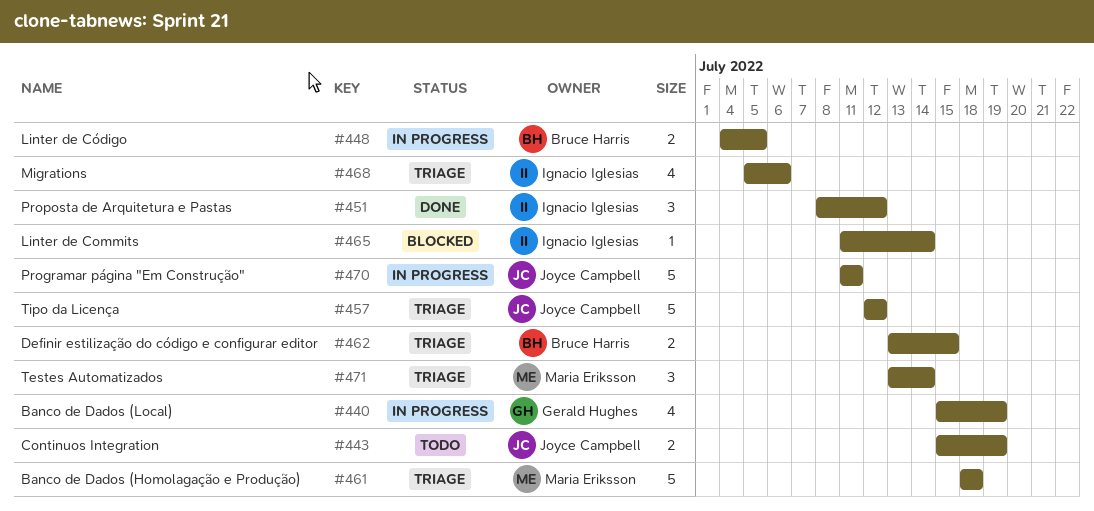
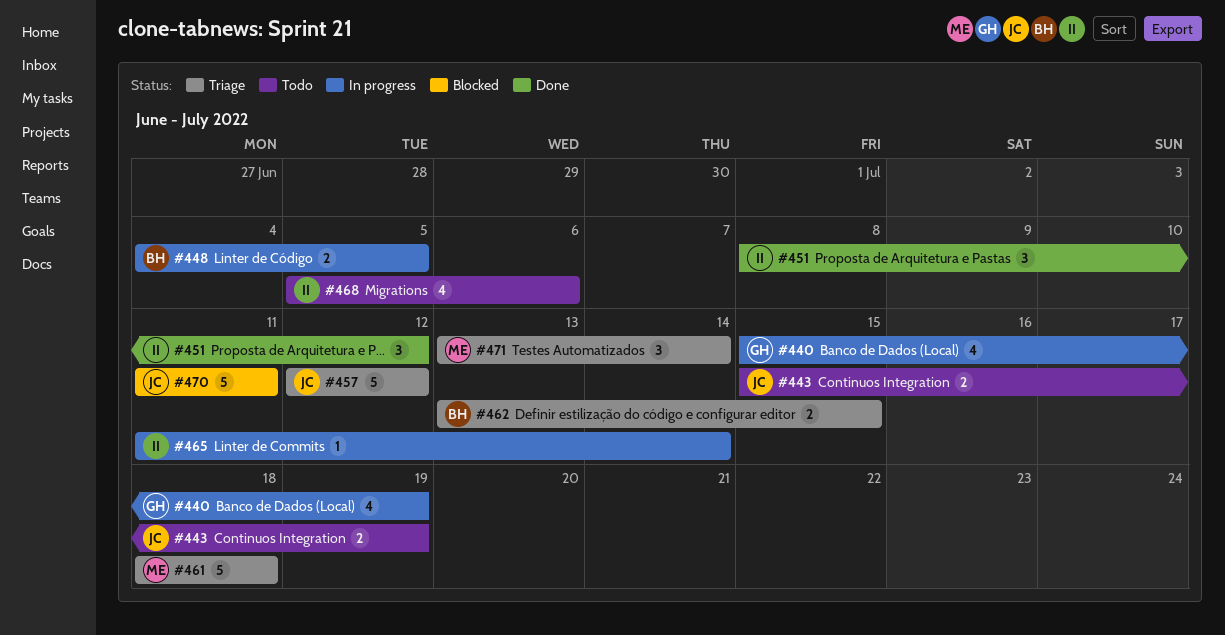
#465, status: Blocked -> In progress
#468, status: Triage -> Todo
#470, status: In progress -> Blocked

